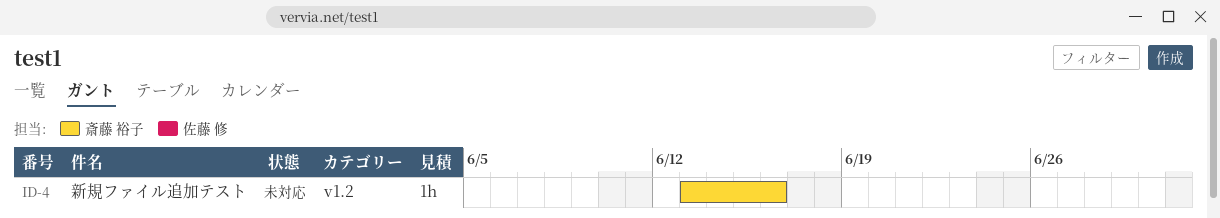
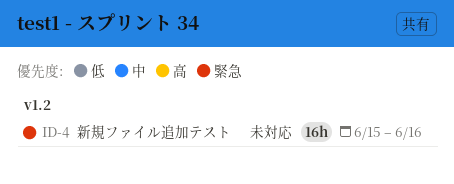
ID-4, estimate: 1h -> 16h
ID-4, start: Jun 13 -> Jun 15

